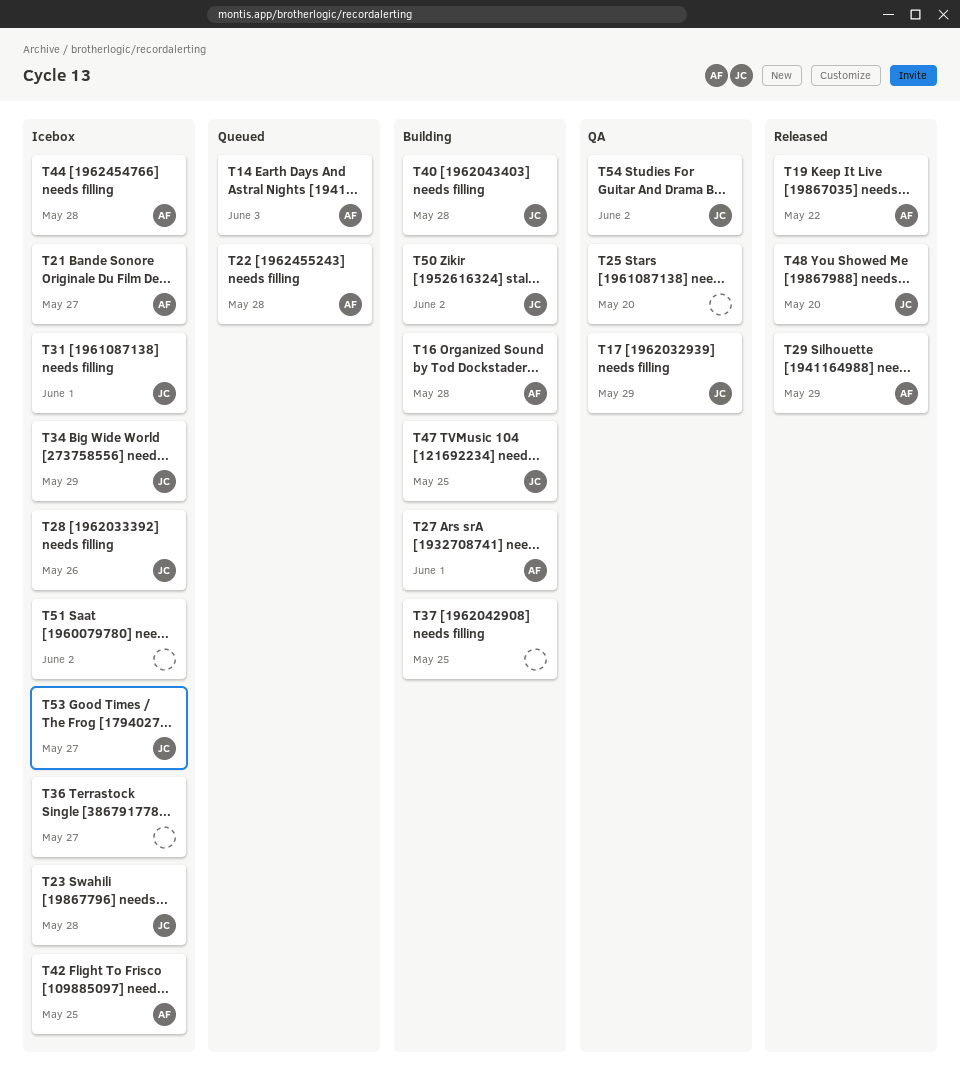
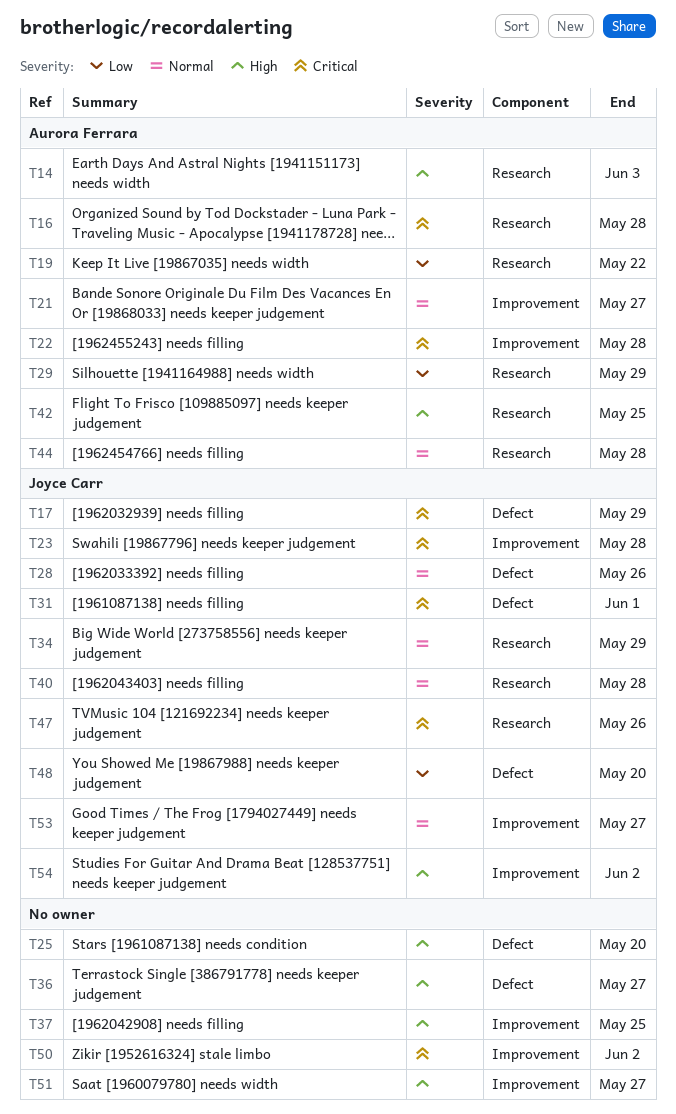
T27: present -> none
T47, due: May 25 -> May 26
T50, owner: Joyce Carr -> none
T51, due: Jun 2 -> May 27

